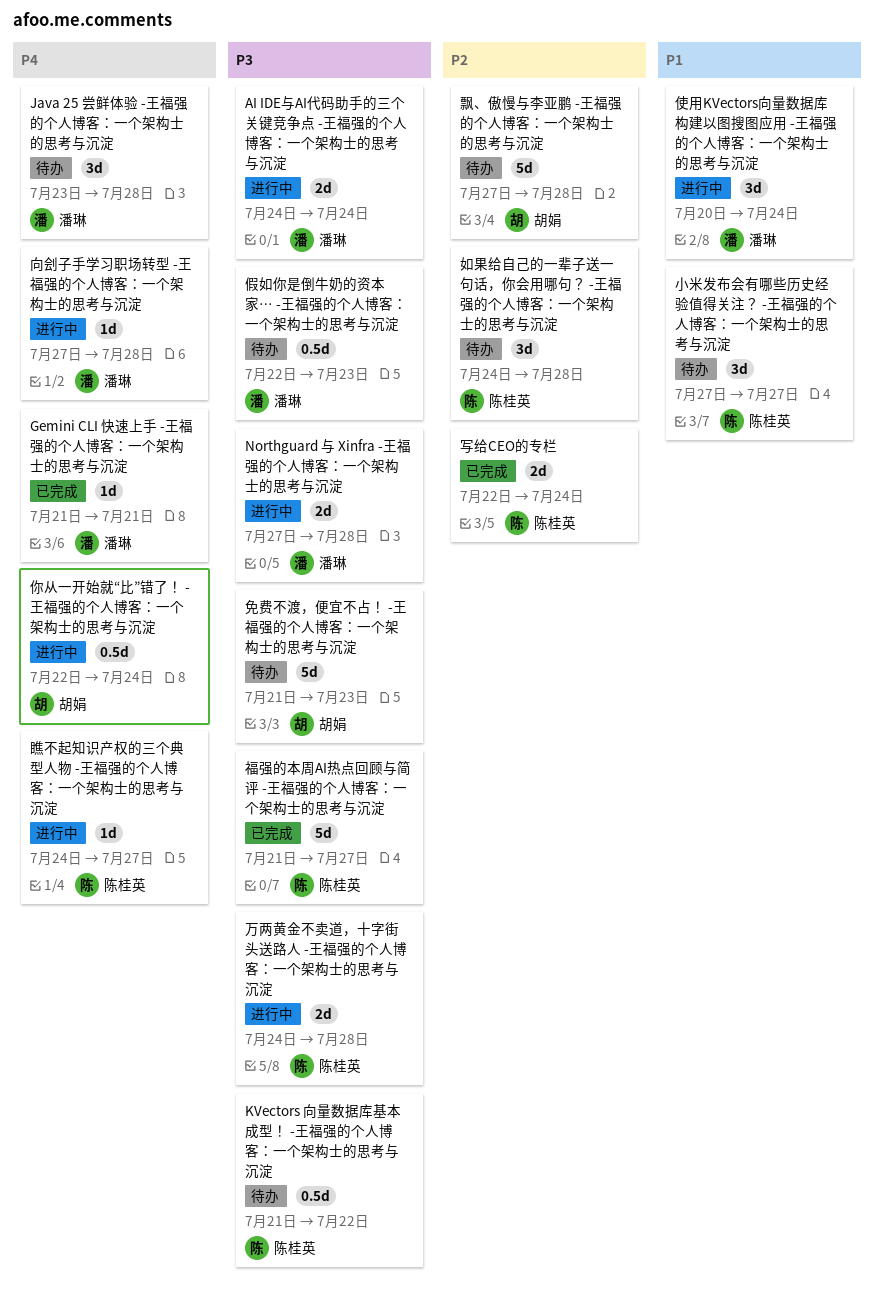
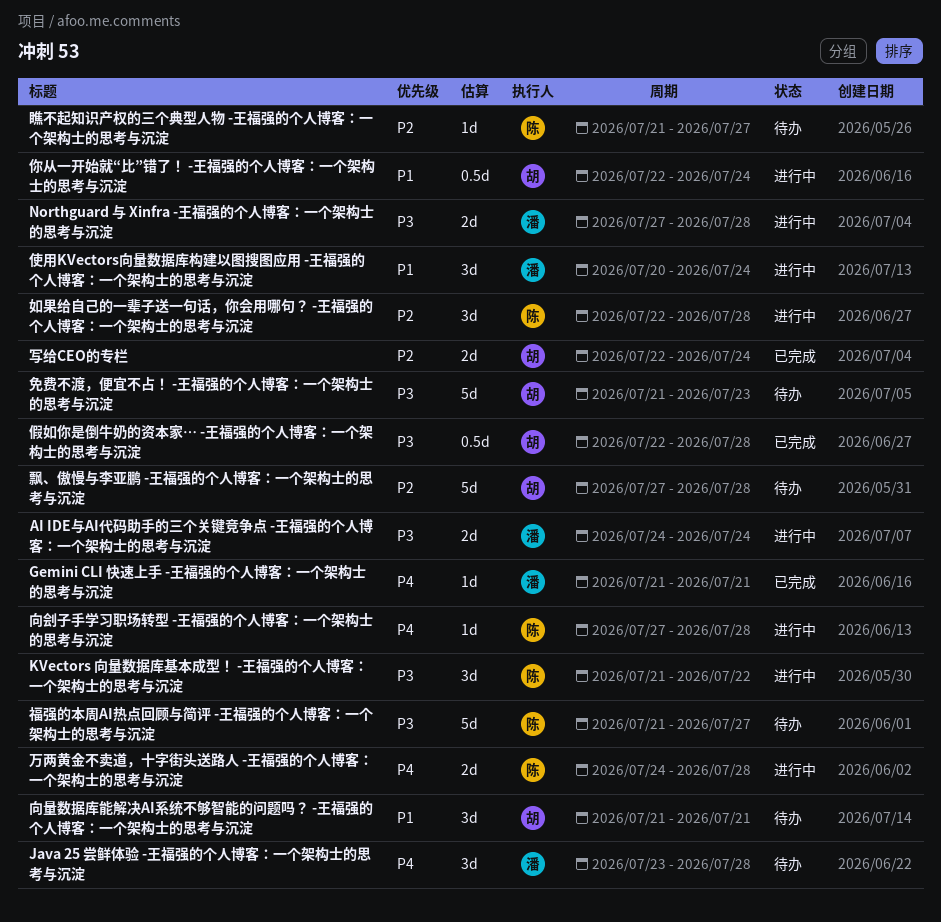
KVectors 向量数据库基本成型！ -王福强的个人博客：一个架构士的思考与沉淀, status: 待办 -> 进行中
KVectors 向量数据库基本成型！ -王福强的个人博客：一个架构士的思考与沉淀, estimate: 0.5d -> 3d
万两黄金不卖道，十字街头送路人 -王福强的个人博客：一个架构士的思考与沉淀, priority: P3 -> P4
你从一开始就“比”错了！ -王福强的个人博客：一个架构士的思考与沉淀, priority: P4 -> P1
假如你是倒牛奶的资本家… -王福强的个人博客：一个架构士的思考与沉淀, status: 待办 -> 已完成
假如你是倒牛奶的资本家… -王福强的个人博客：一个架构士的思考与沉淀, owner: 潘琳 -> 胡娟
假如你是倒牛奶的资本家… -王福强的个人博客：一个架构士的思考与沉淀, due: Jul 23 -> Jul 28
写给CEO的专栏, owner: 陈桂英 -> 胡娟
向刽子手学习职场转型 -王福强的个人博客：一个架构士的思考与沉淀, owner: 潘琳 -> 陈桂英
向量数据库能解决AI系统不够智能的问题吗？ -王福强的个人博客：一个架构士的思考与沉淀: none -> present
如果给自己的一辈子送一句话，你会用哪句？ -王福强的个人博客：一个架构士的思考与沉淀, status: 待办 -> 进行中
如果给自己的一辈子送一句话，你会用哪句？ -王福强的个人博客：一个架构士的思考与沉淀, start: Jul 24 -> Jul 22
小米发布会有哪些历史经验值得关注？ -王福强的个人博客：一个架构士的思考与沉淀: present -> none
瞧不起知识产权的三个典型人物 -王福强的个人博客：一个架构士的思考与沉淀, status: 进行中 -> 待办
瞧不起知识产权的三个典型人物 -王福强的个人博客：一个架构士的思考与沉淀, priority: P4 -> P2
瞧不起知识产权的三个典型人物 -王福强的个人博客：一个架构士的思考与沉淀, start: Jul 24 -> Jul 21
福强的本周AI热点回顾与简评 -王福强的个人博客：一个架构士的思考与沉淀, status: 已完成 -> 待办

